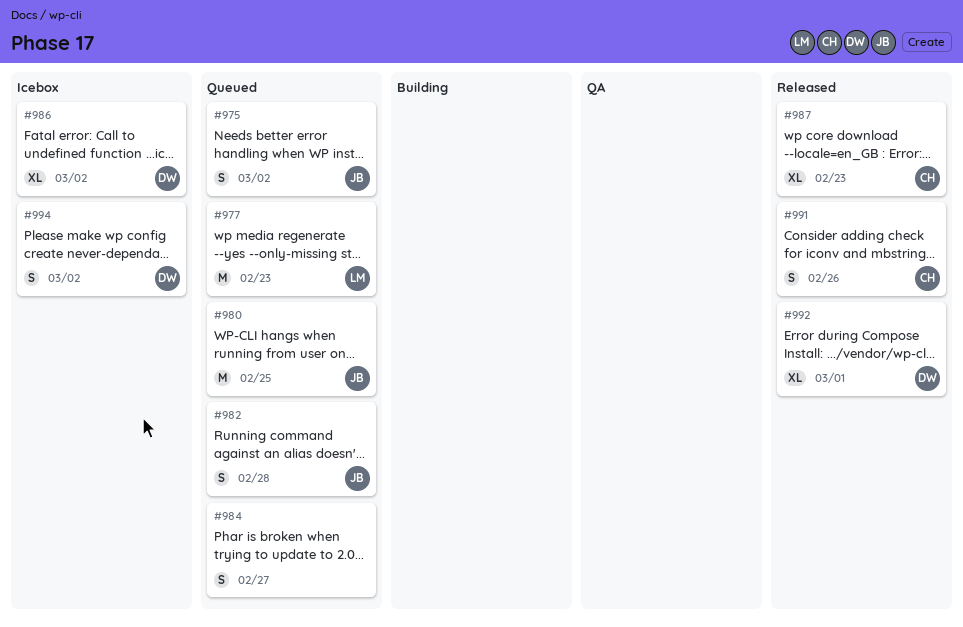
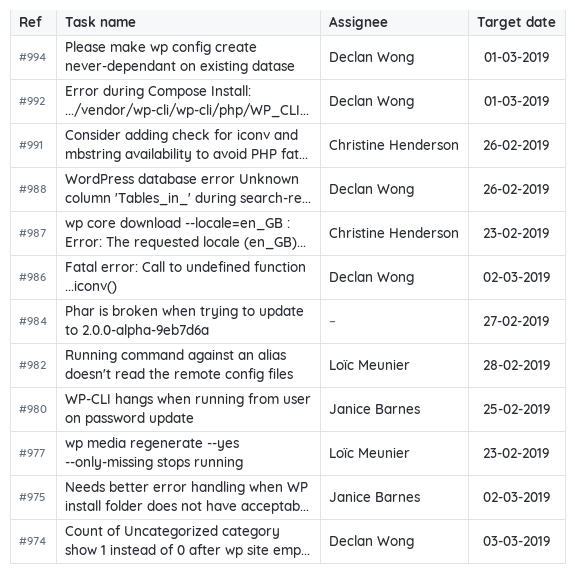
#974: none -> present
#982, owner: Janice Barnes -> Loïc Meunier
#988: none -> present
#994, due: Mar 2 -> Mar 1

